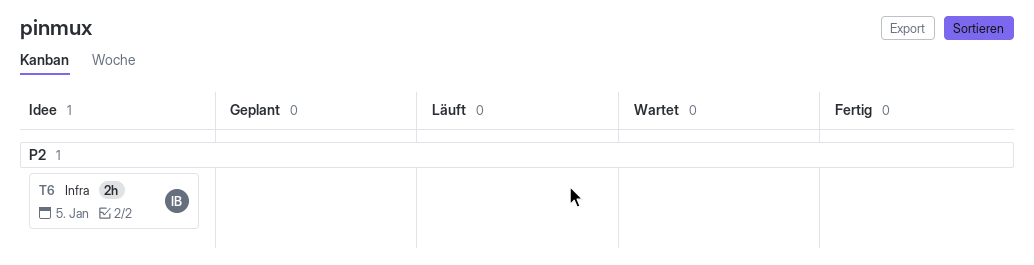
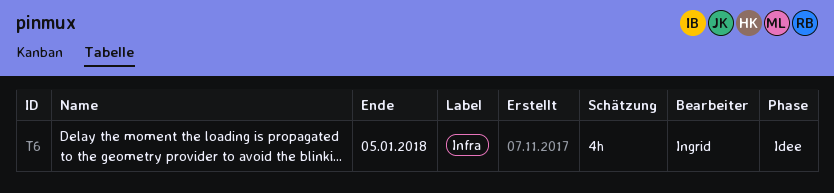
T6, estimate: 2h -> 4h

